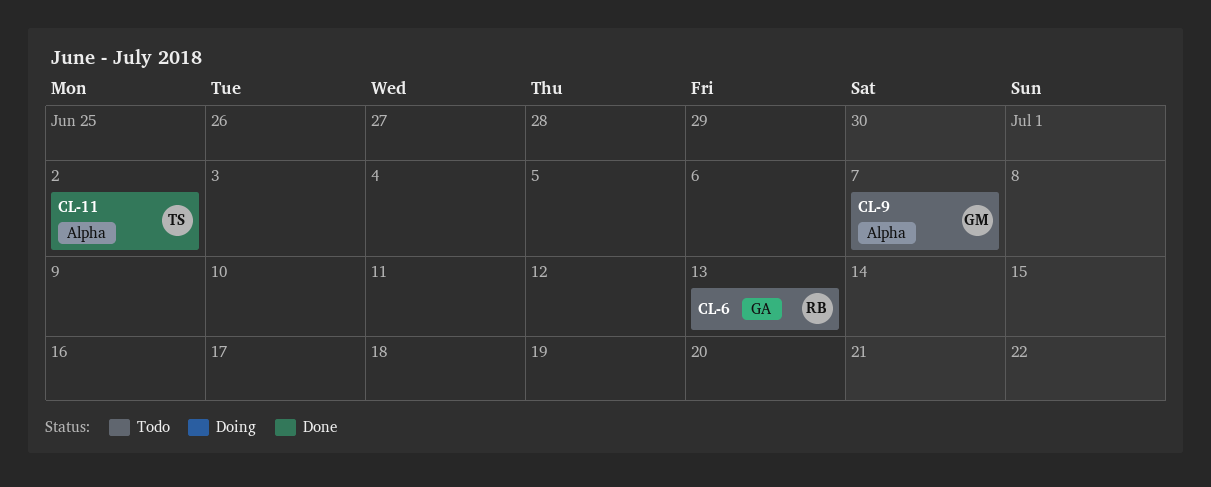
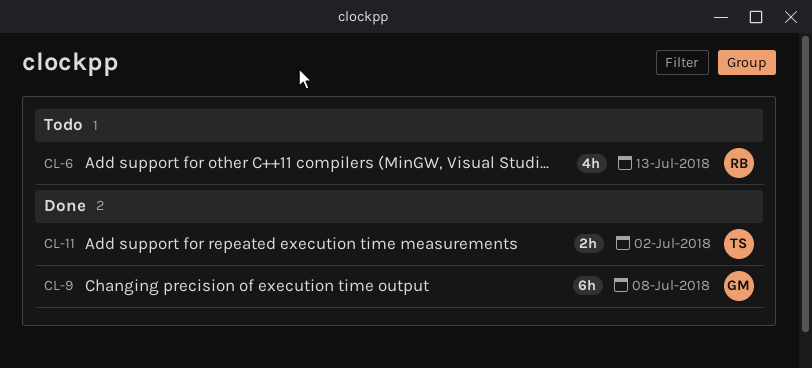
CL-9, status: Todo -> Done
CL-9, due: Jul 7 -> Jul 8

